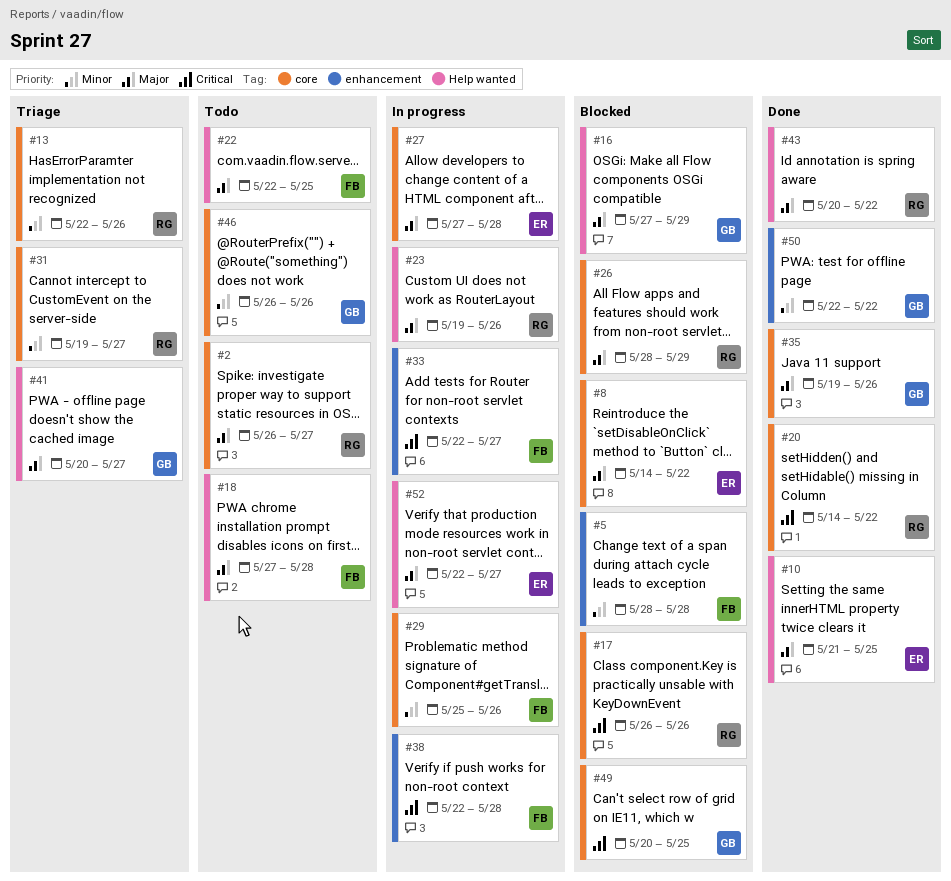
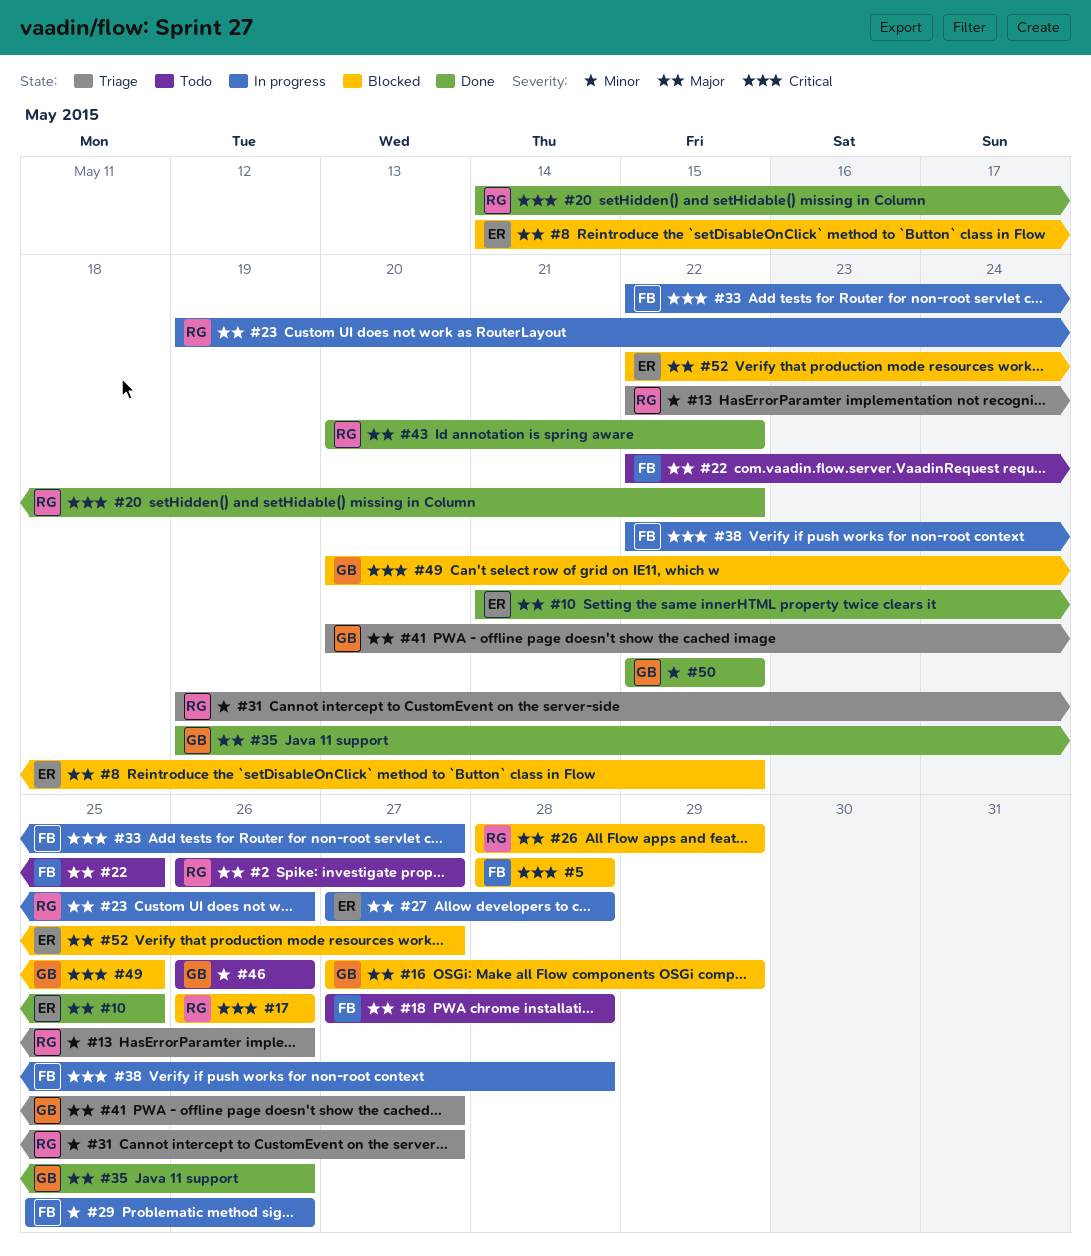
#5, priority: Minor -> Critical
#52, status: In progress -> Blocked

